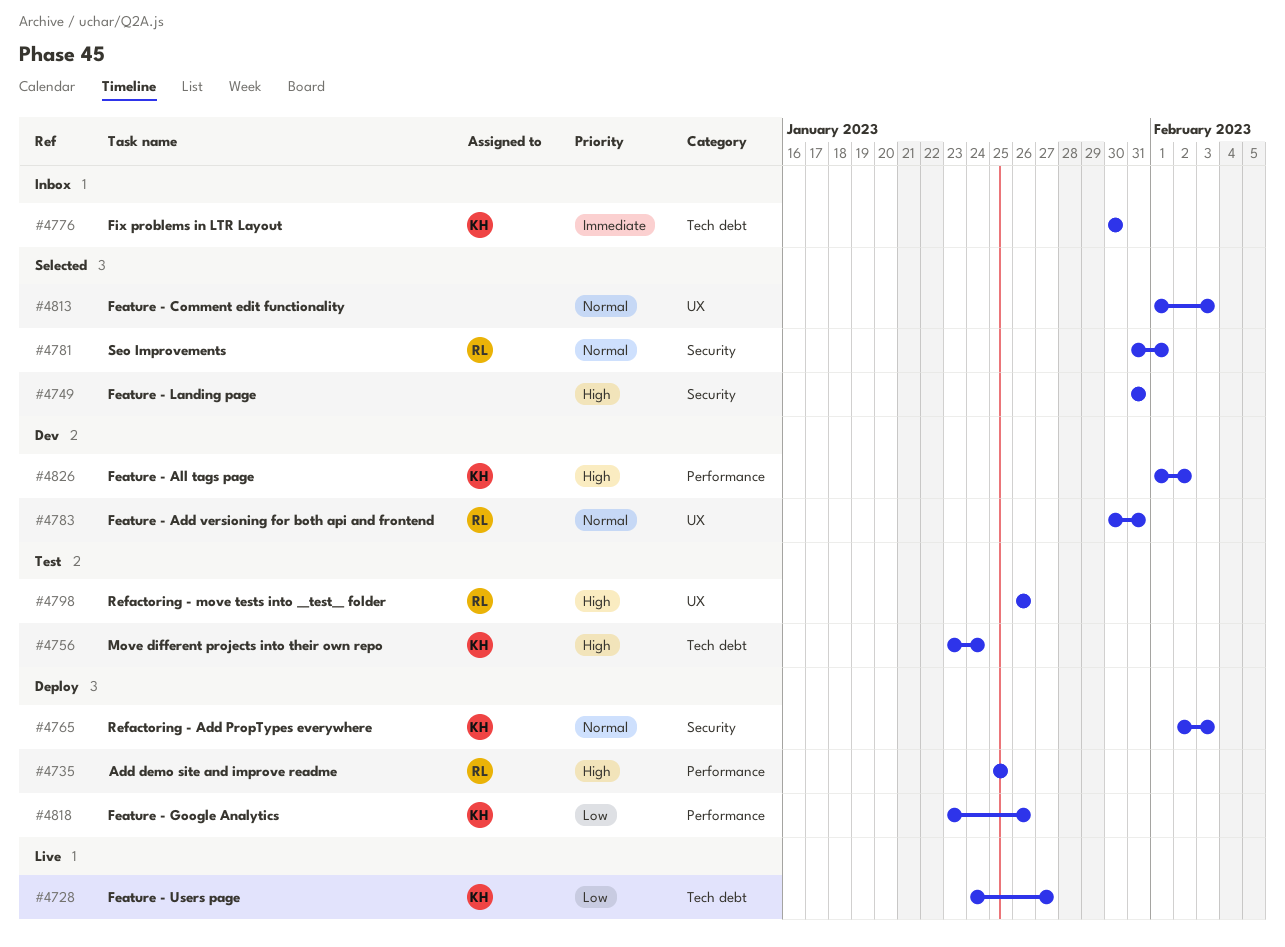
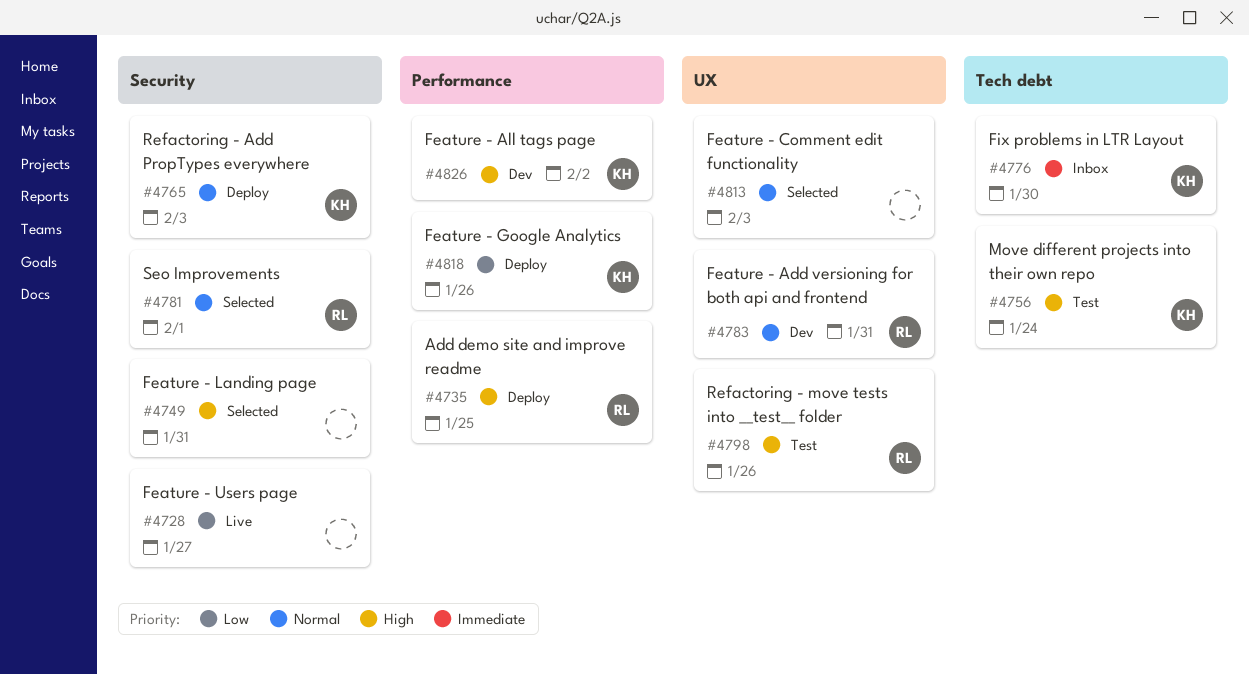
#4728, owner: KH -> none
#4728, label: Tech debt -> Security

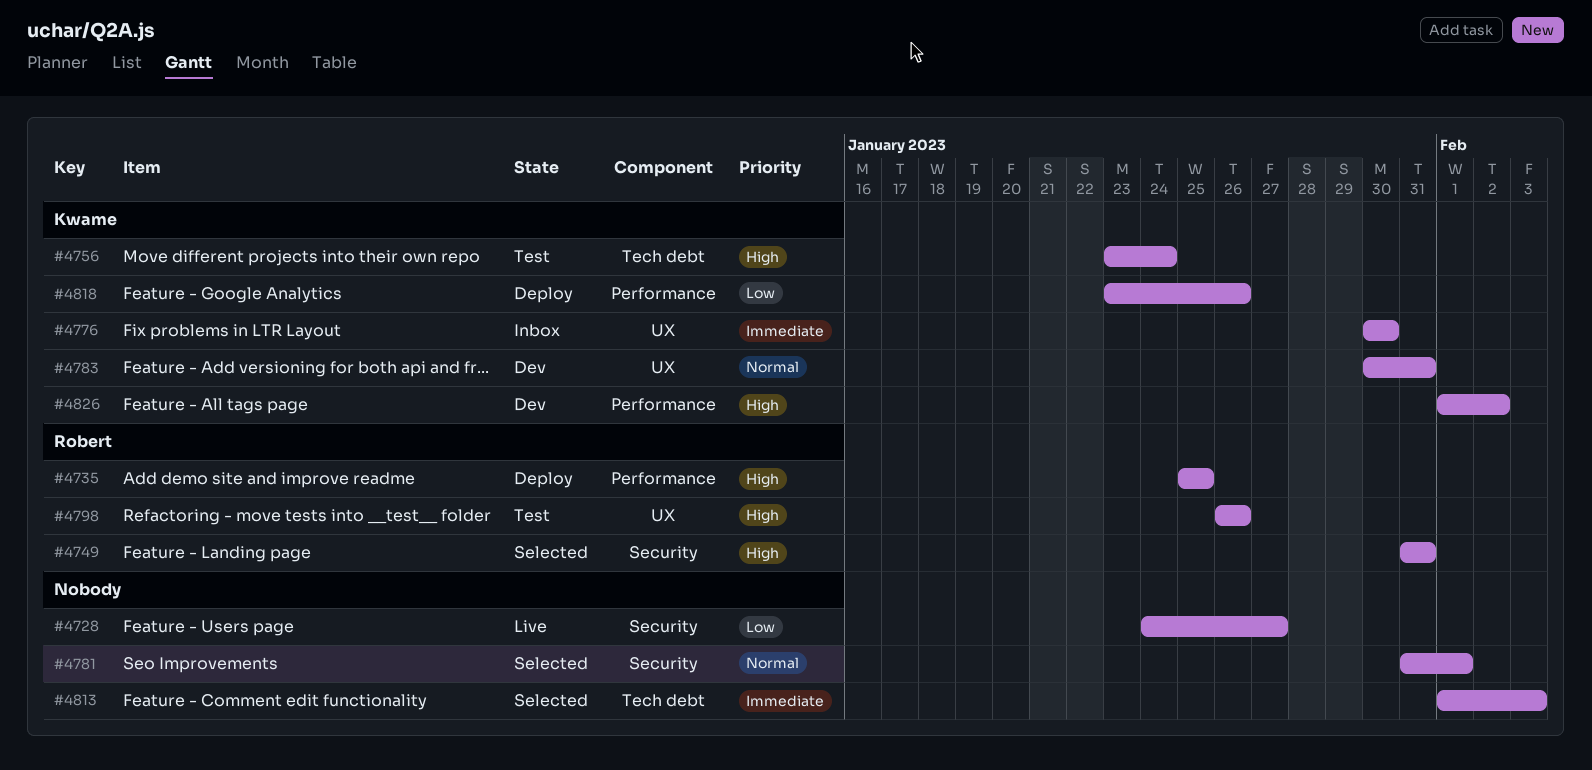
#4749, owner: none -> Robert
#4765: present -> none
#4776, label: Tech debt -> UX
#4781, owner: Robert -> none
#4783, owner: Robert -> Kwame
#4813, priority: Normal -> Immediate
#4813, label: UX -> Tech debt

